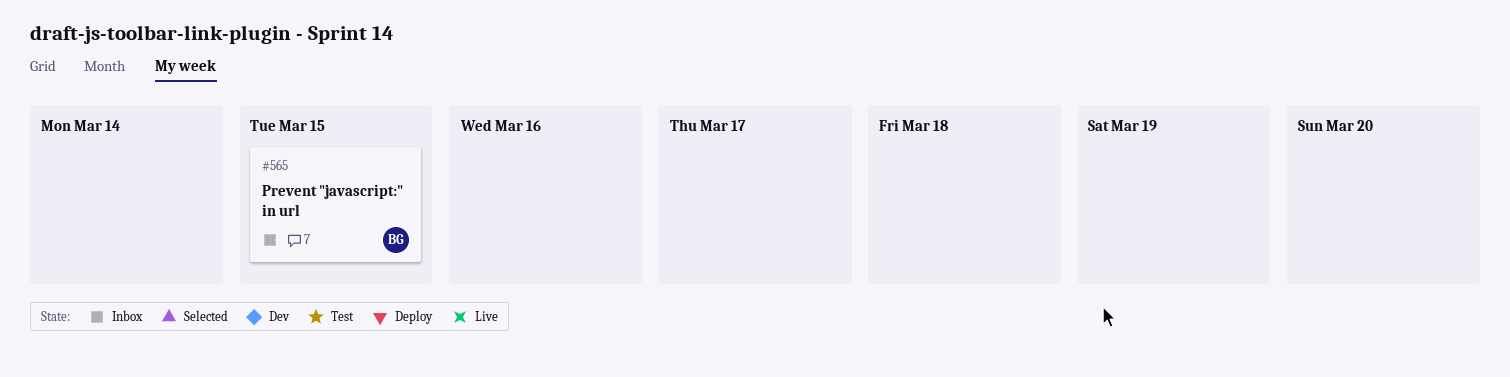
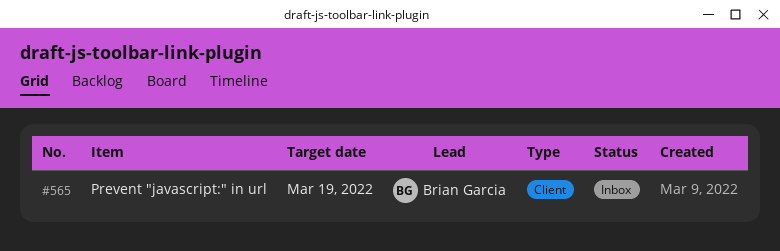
#565, due: Mar 15 -> Mar 19

